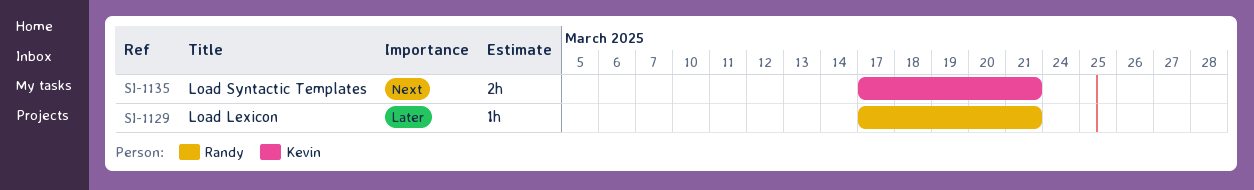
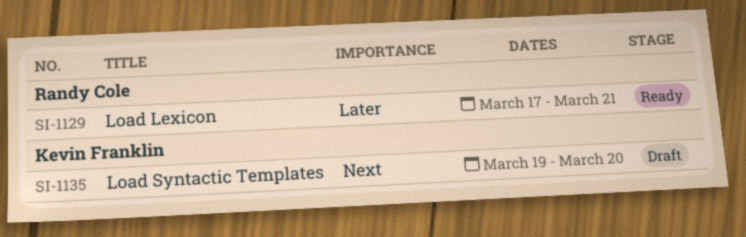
SI-1135, start: Mar 17 -> Mar 19
SI-1135, due: Mar 21 -> Mar 20

